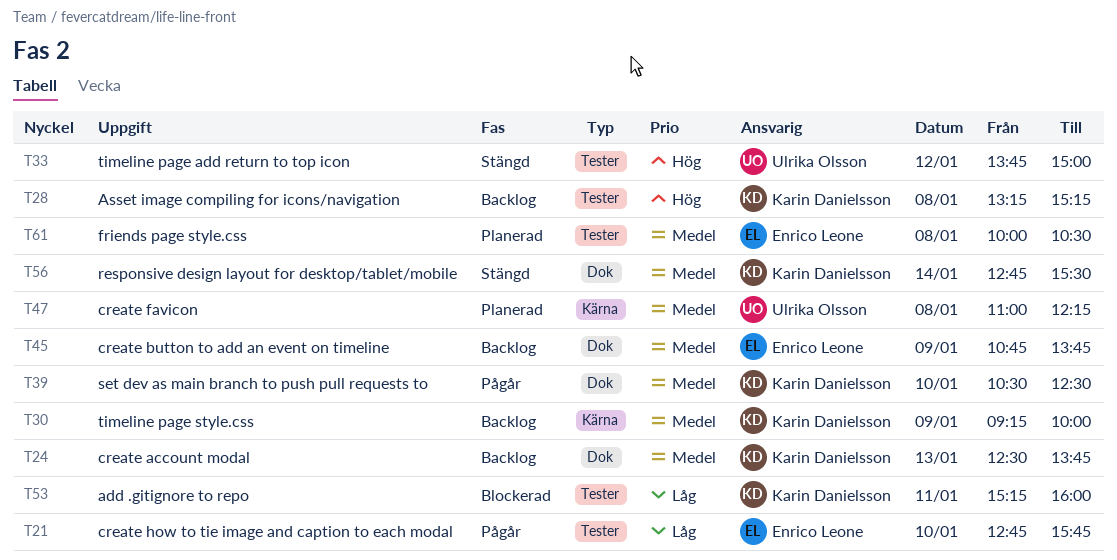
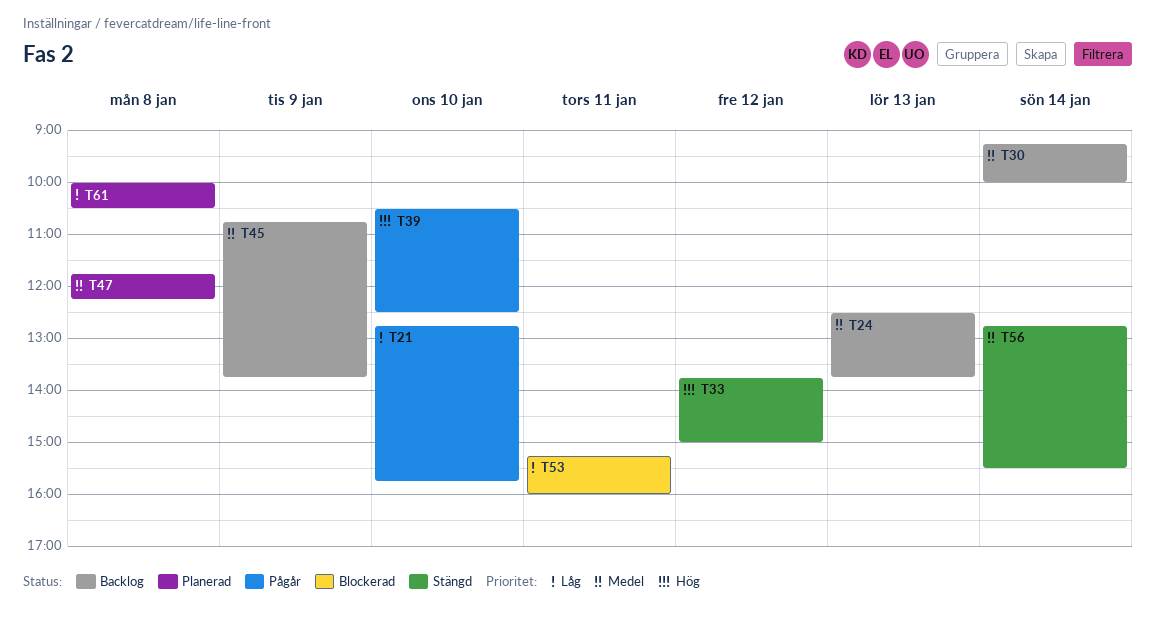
T28: present -> none
T30, day: Jan 9 -> Jan 14
T39, priority: Medel -> Hög
T47, begins: 11:00 -> 11:45
T61, priority: Medel -> Låg

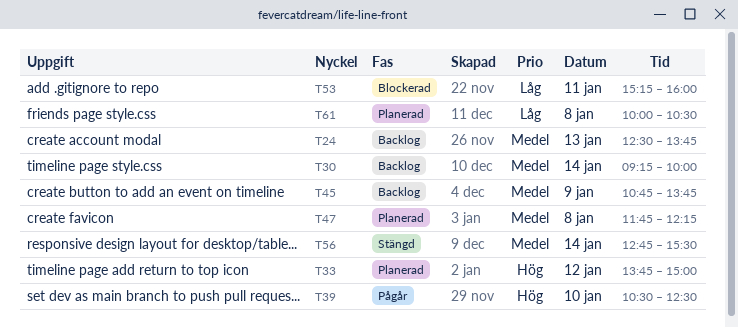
T21: present -> none
T33, status: Stängd -> Planerad

